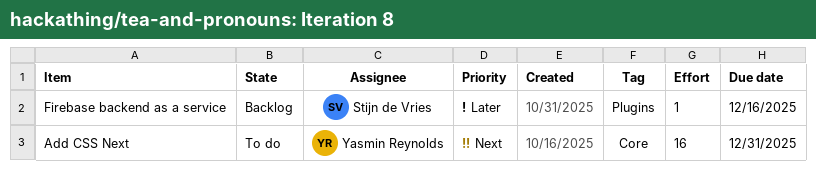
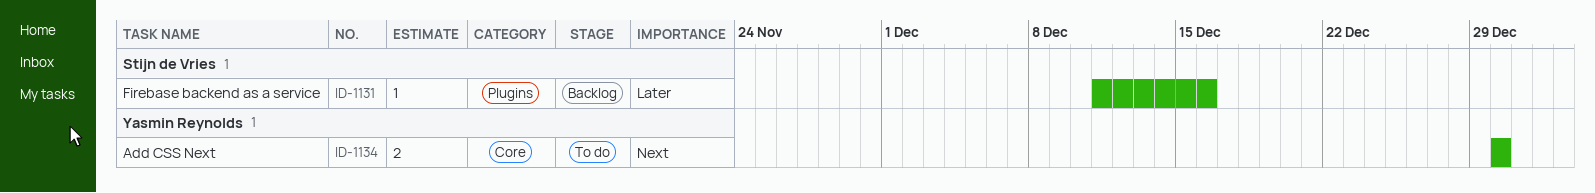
Add CSS Next, estimate: 16 -> 2
Add CSS Next, due: Dec 31 -> Dec 30

